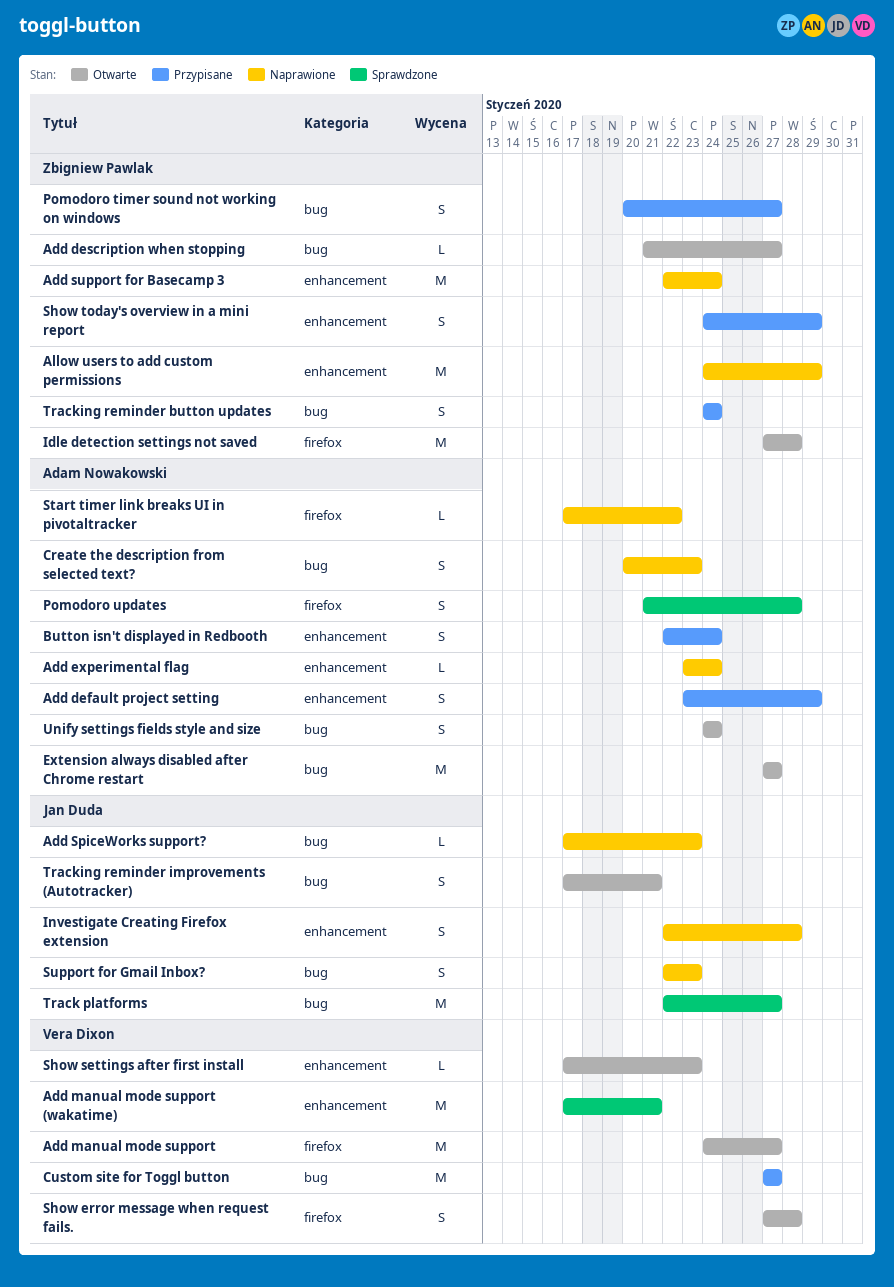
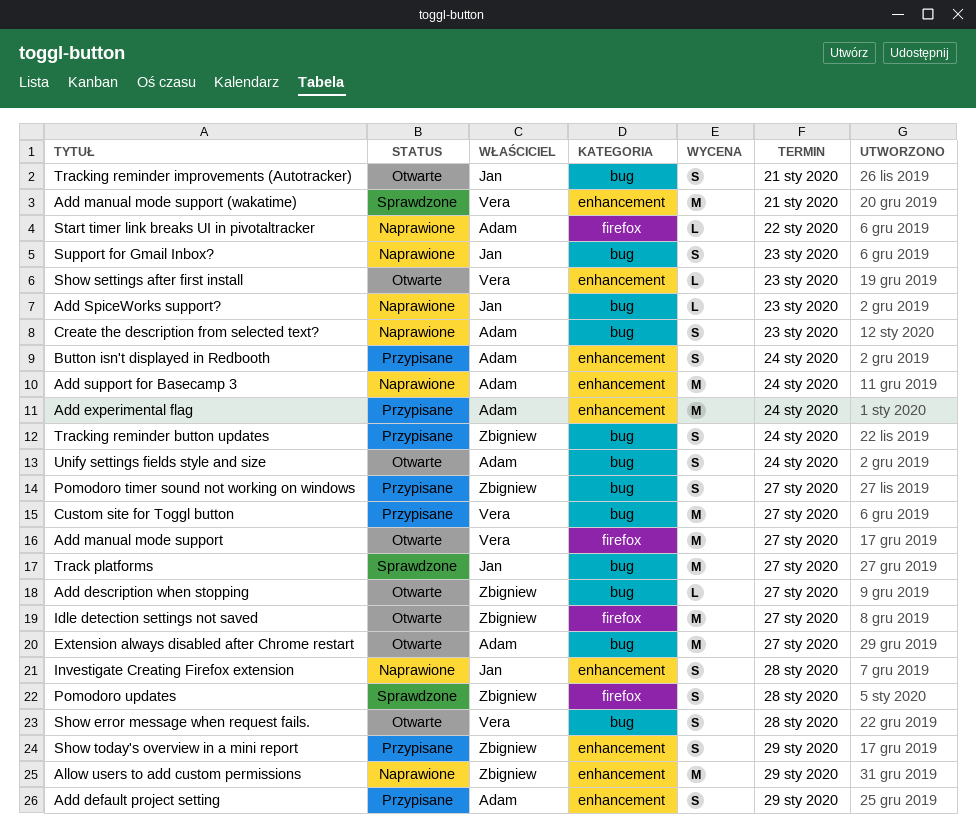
Add experimental flag, status: Naprawione -> Przypisane
Add experimental flag, estimate: L -> M
Add support for Basecamp 3, owner: Zbigniew Pawlak -> Adam Nowakowski
Idle detection settings not saved, due: Jan 28 -> Jan 27
Pomodoro updates, owner: Adam Nowakowski -> Zbigniew Pawlak
Show error message when request fails., label: firefox -> bug

